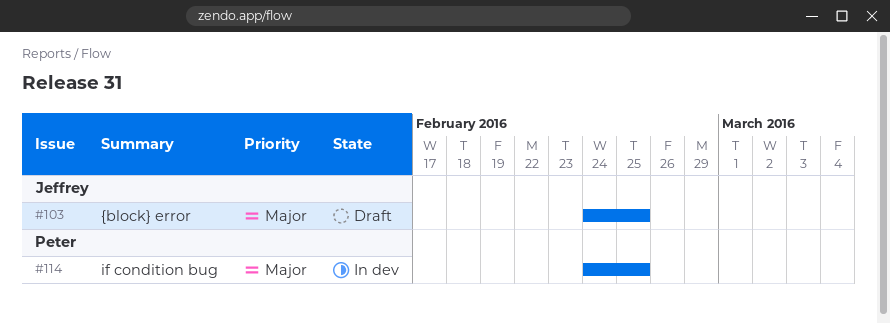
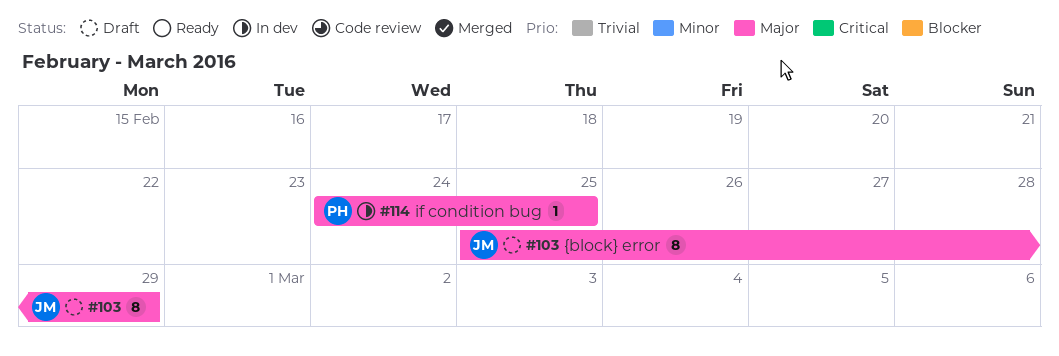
#103, start: Feb 24 -> Feb 25
#103, due: Feb 25 -> Feb 29

